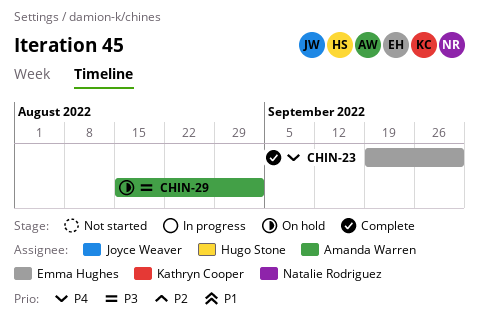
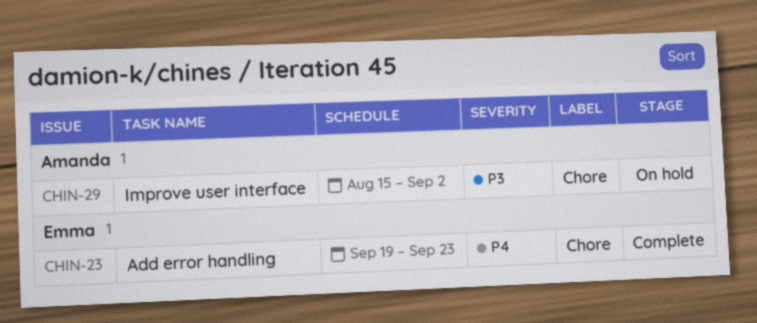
CHIN-23, due: Sep 30 -> Sep 23

